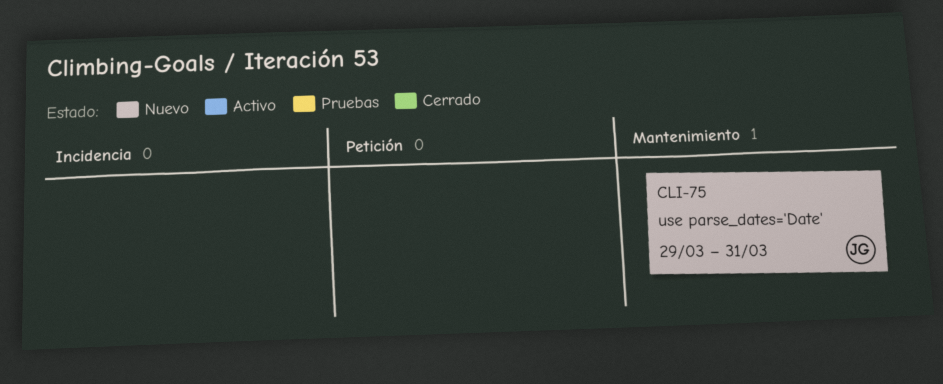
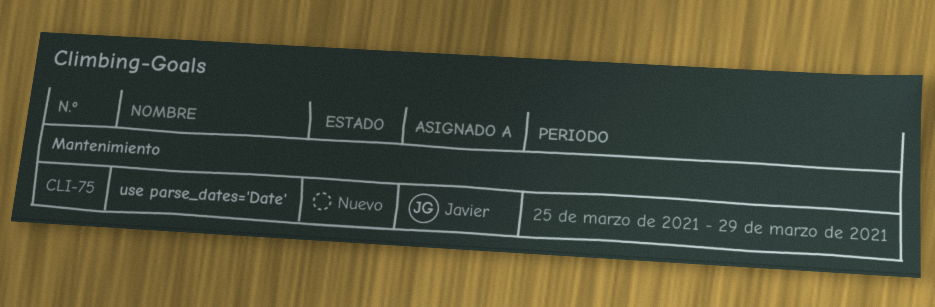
CLI-75, start: Mar 29 -> Mar 25
CLI-75, due: Mar 31 -> Mar 29

